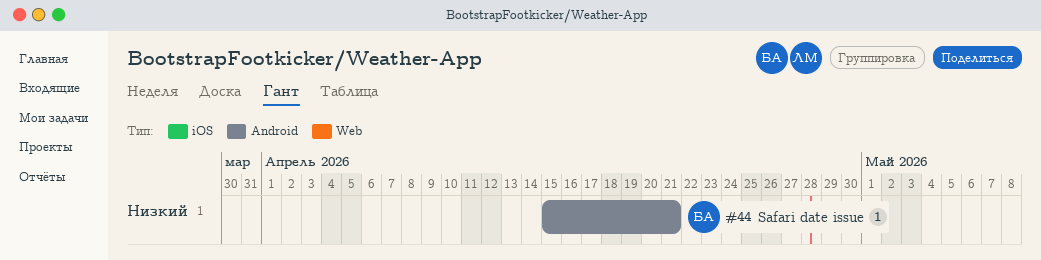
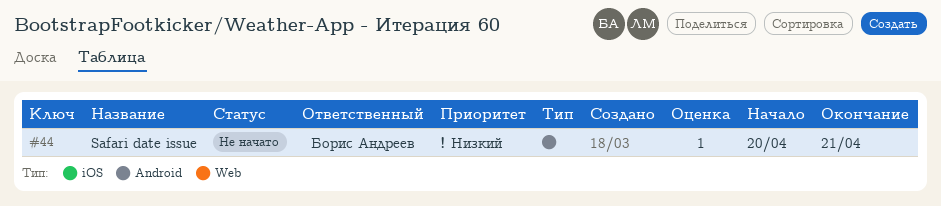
#44, start: Apr 15 -> Apr 20

